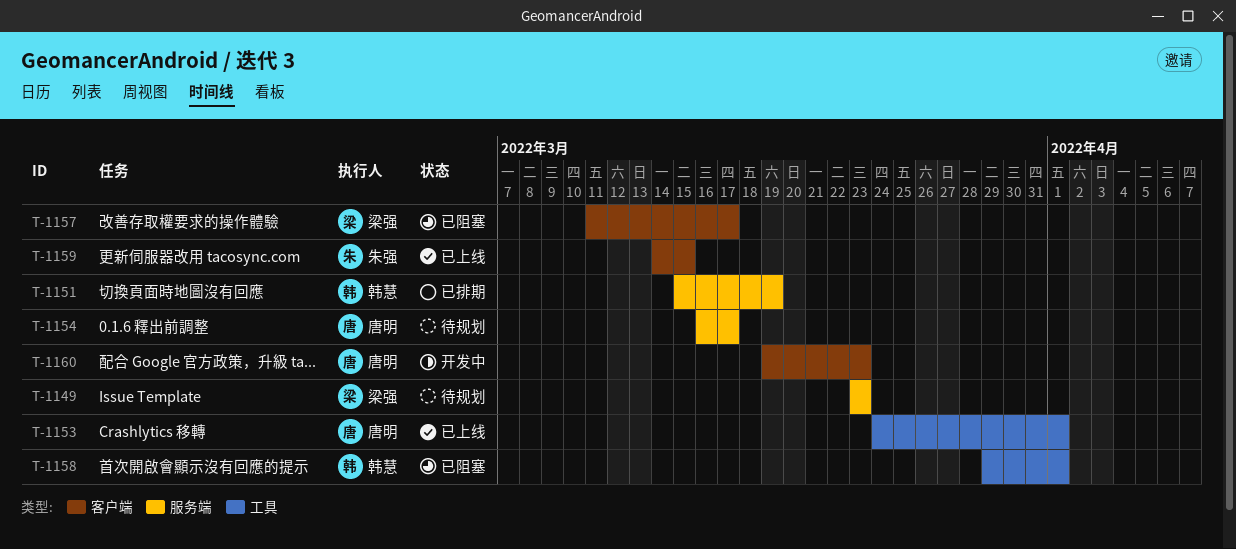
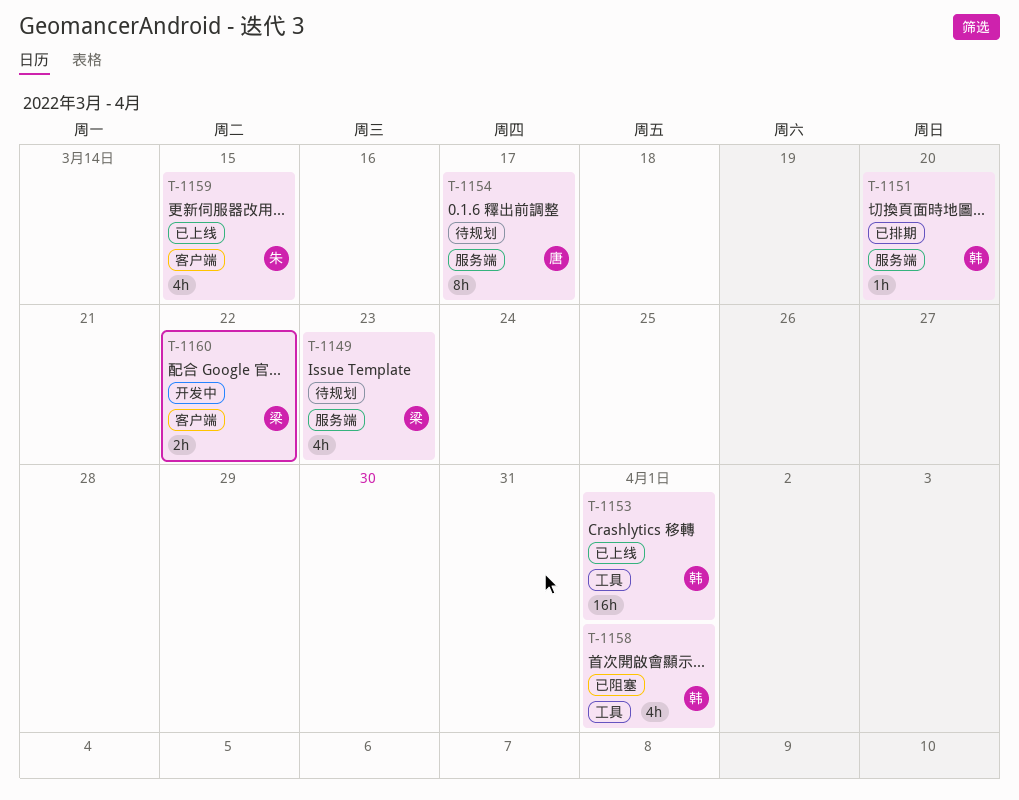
T-1151, due: Mar 19 -> Mar 20
T-1153, owner: 唐明 -> 韩慧
T-1157: present -> none
T-1160, owner: 唐明 -> 梁强
T-1160, due: Mar 23 -> Mar 22

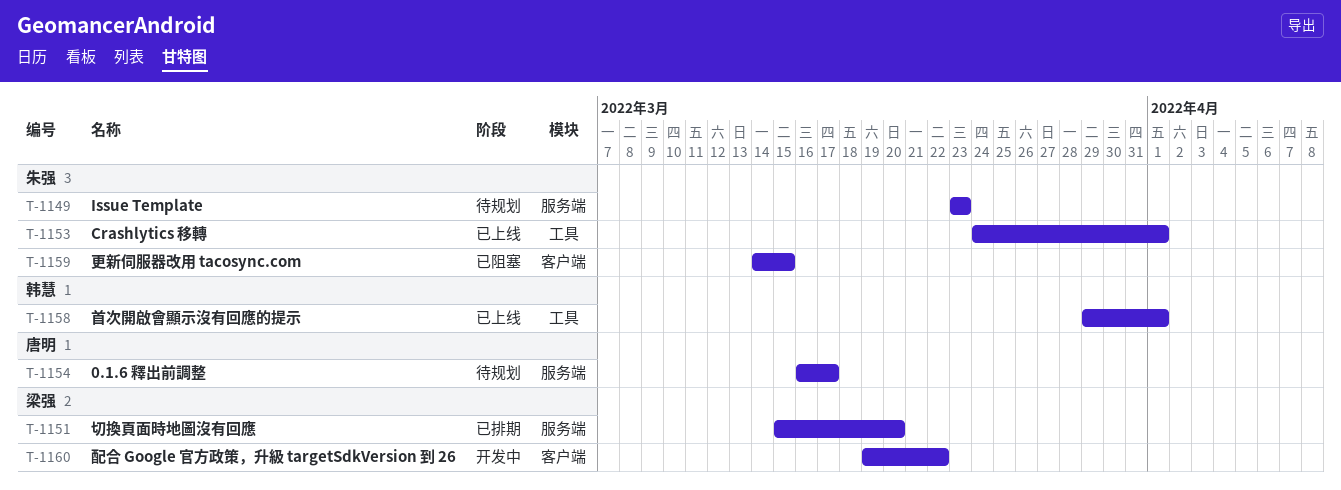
T-1149, owner: 梁强 -> 朱强
T-1151, owner: 韩慧 -> 梁强
T-1153, owner: 韩慧 -> 朱强
T-1158, status: 已阻塞 -> 已上线
T-1159, status: 已上线 -> 已阻塞

